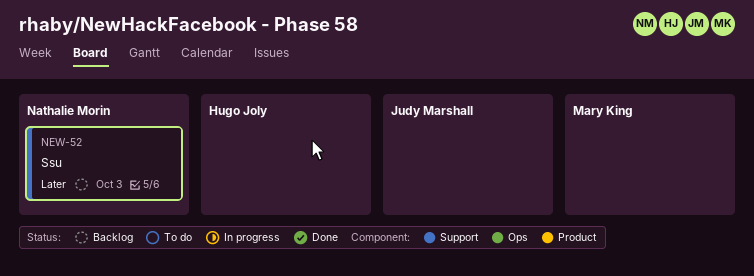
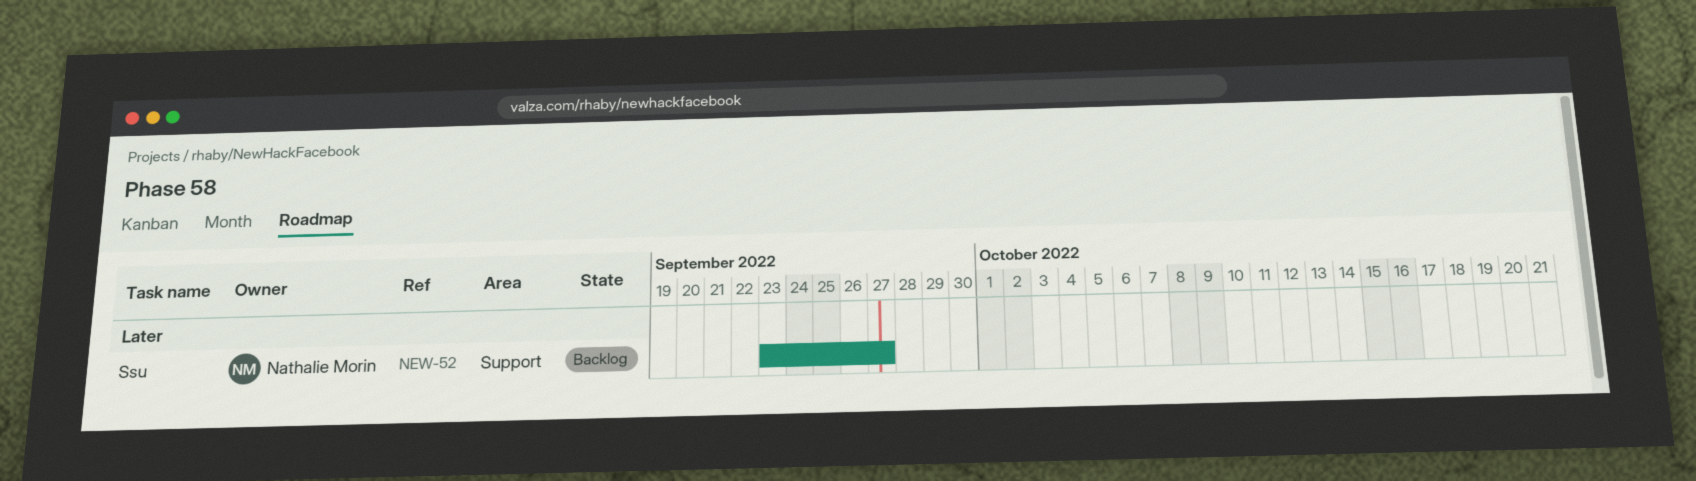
NEW-52, due: Oct 3 -> Sep 27

